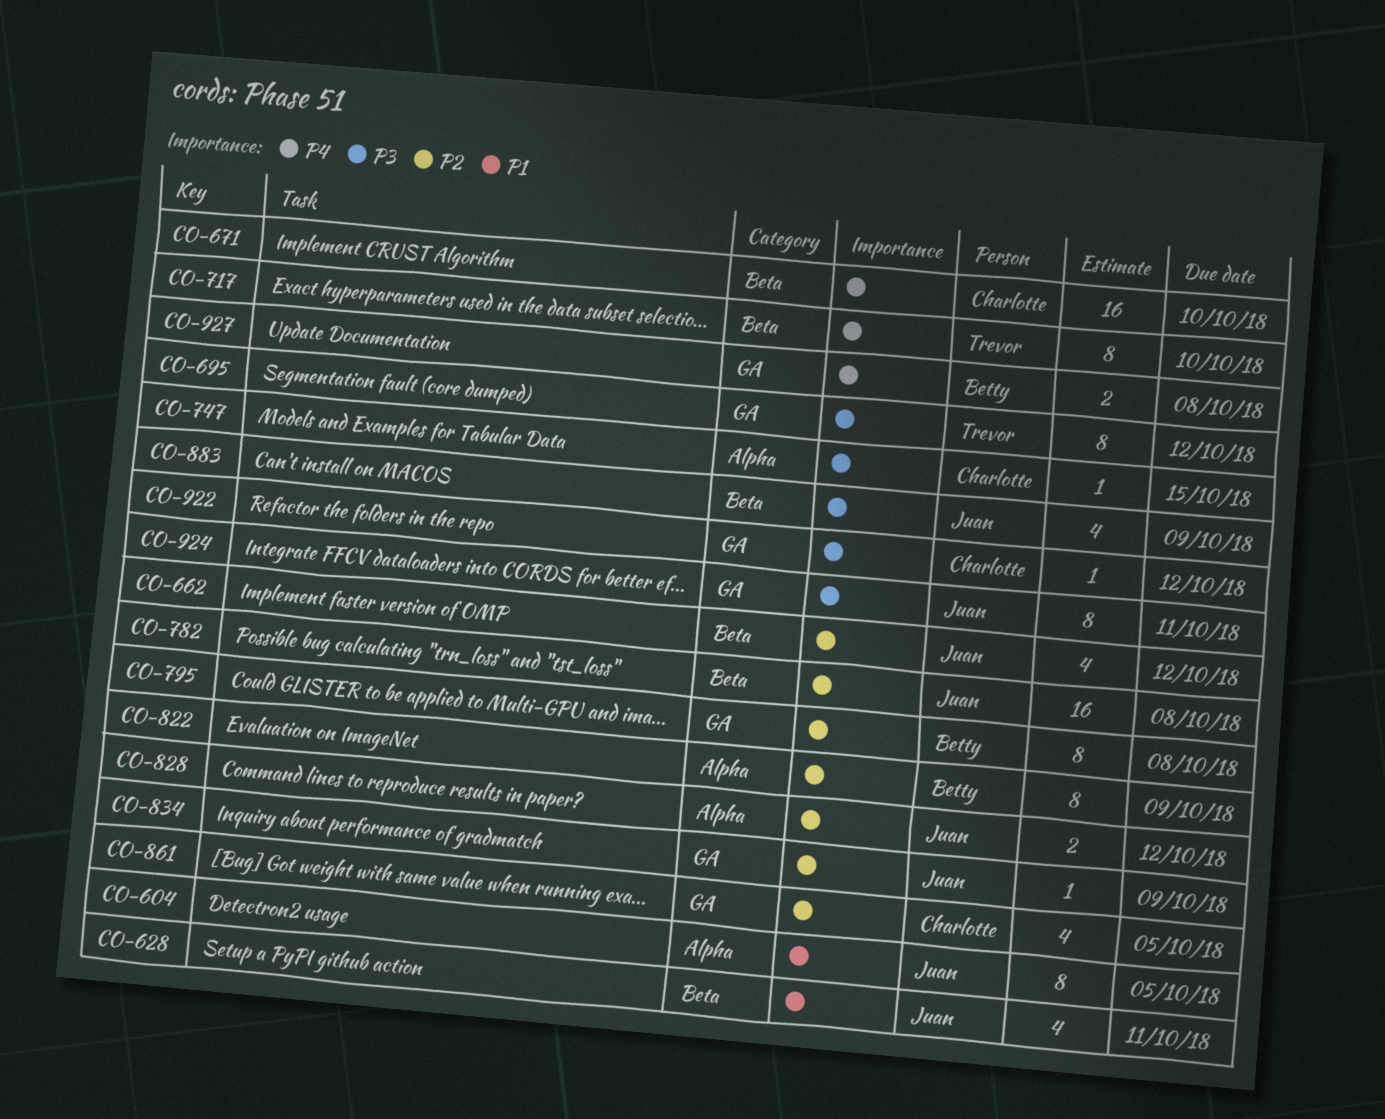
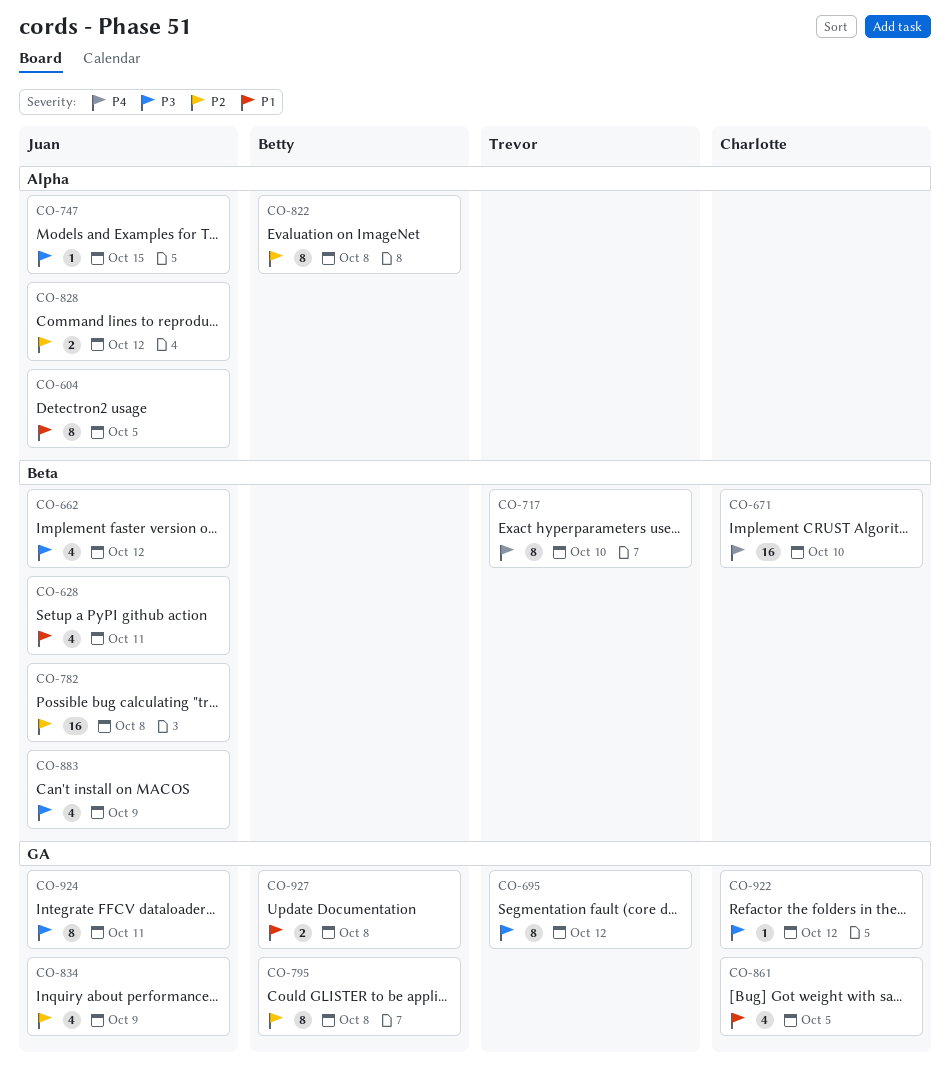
CO-662, priority: P2 -> P3
CO-747, owner: Charlotte -> Juan
CO-822, due: Oct 9 -> Oct 8
CO-834, estimate: 1 -> 4
CO-861, priority: P2 -> P1
CO-927, priority: P4 -> P1

